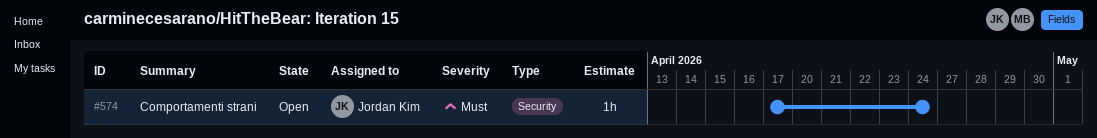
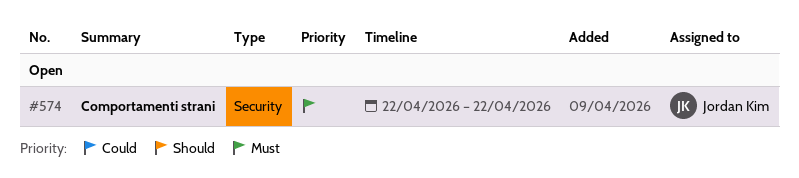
#574, start: Apr 17 -> Apr 22
#574, due: Apr 24 -> Apr 22

